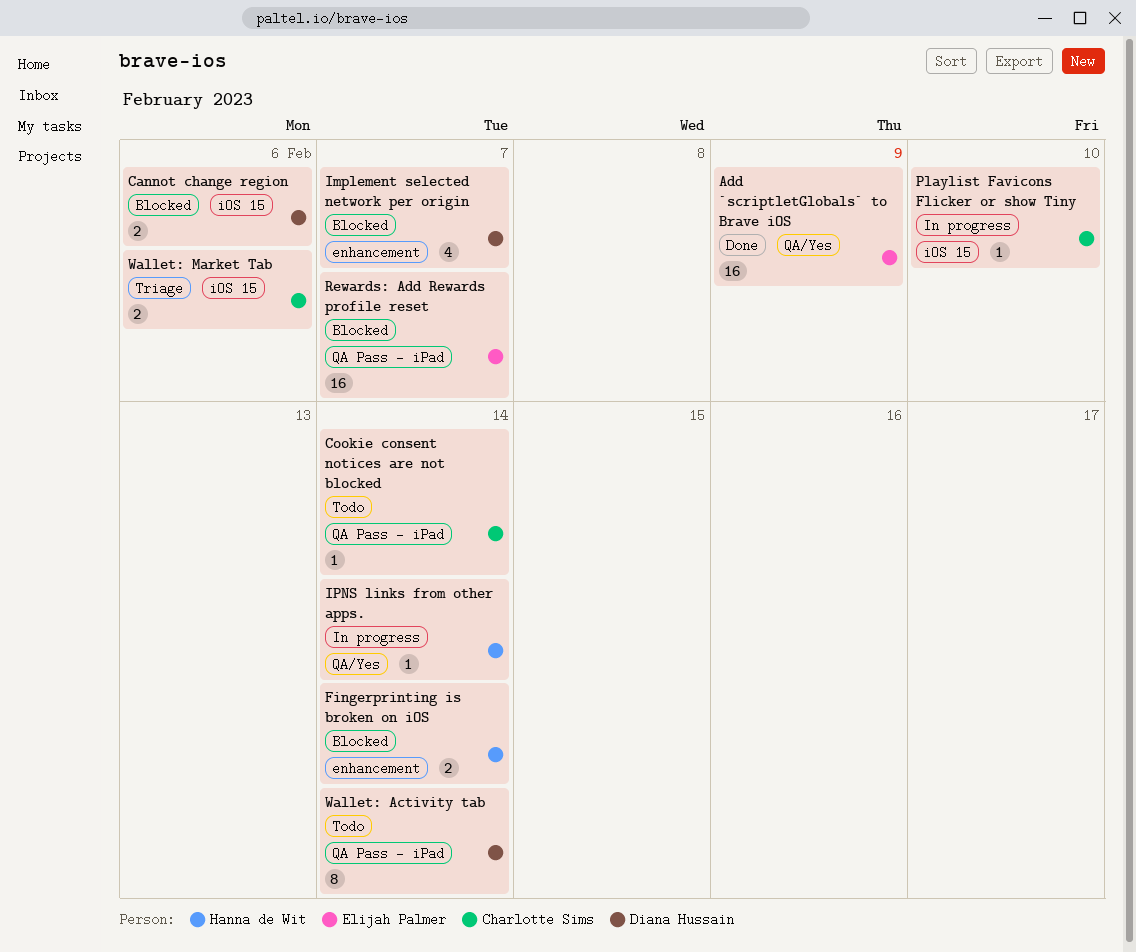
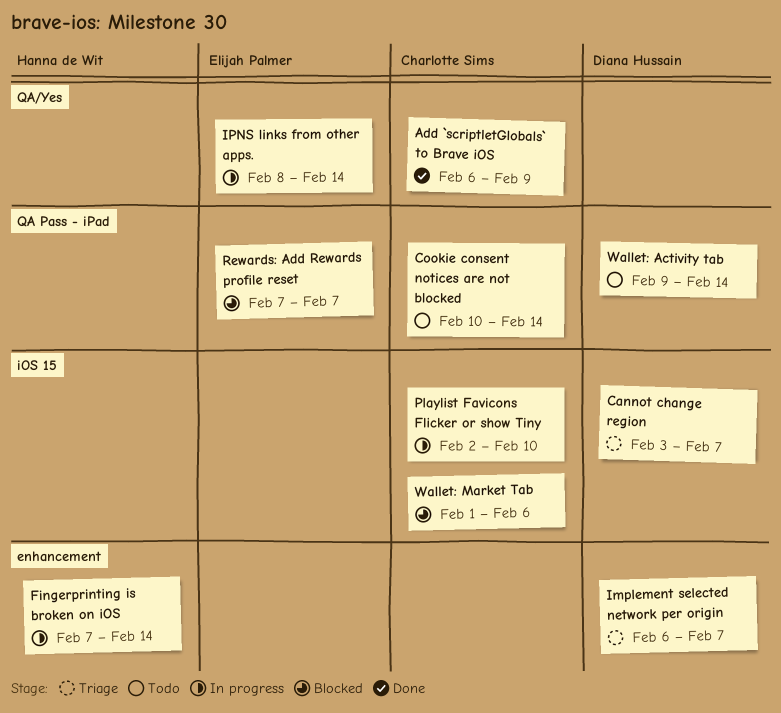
Add `scriptletGlobals` to Brave iOS, owner: Elijah Palmer -> Charlotte Sims
Cannot change region, status: Blocked -> Triage
Cannot change region, due: Feb 6 -> Feb 7
Fingerprinting is broken on iOS, status: Blocked -> In progress
Implement selected network per origin, status: Blocked -> Triage
IPNS links from other apps., owner: Hanna de Wit -> Elijah Palmer
Wallet: Market Tab, status: Triage -> Blocked

